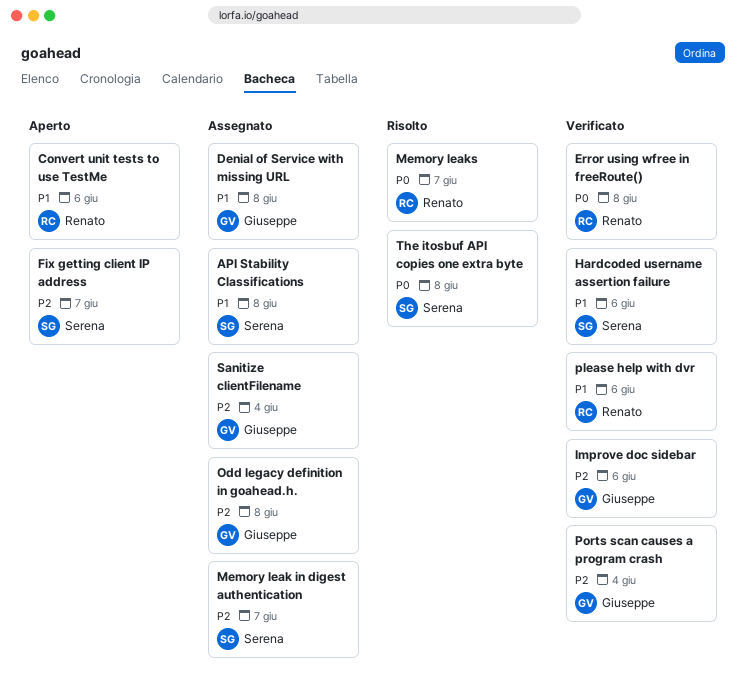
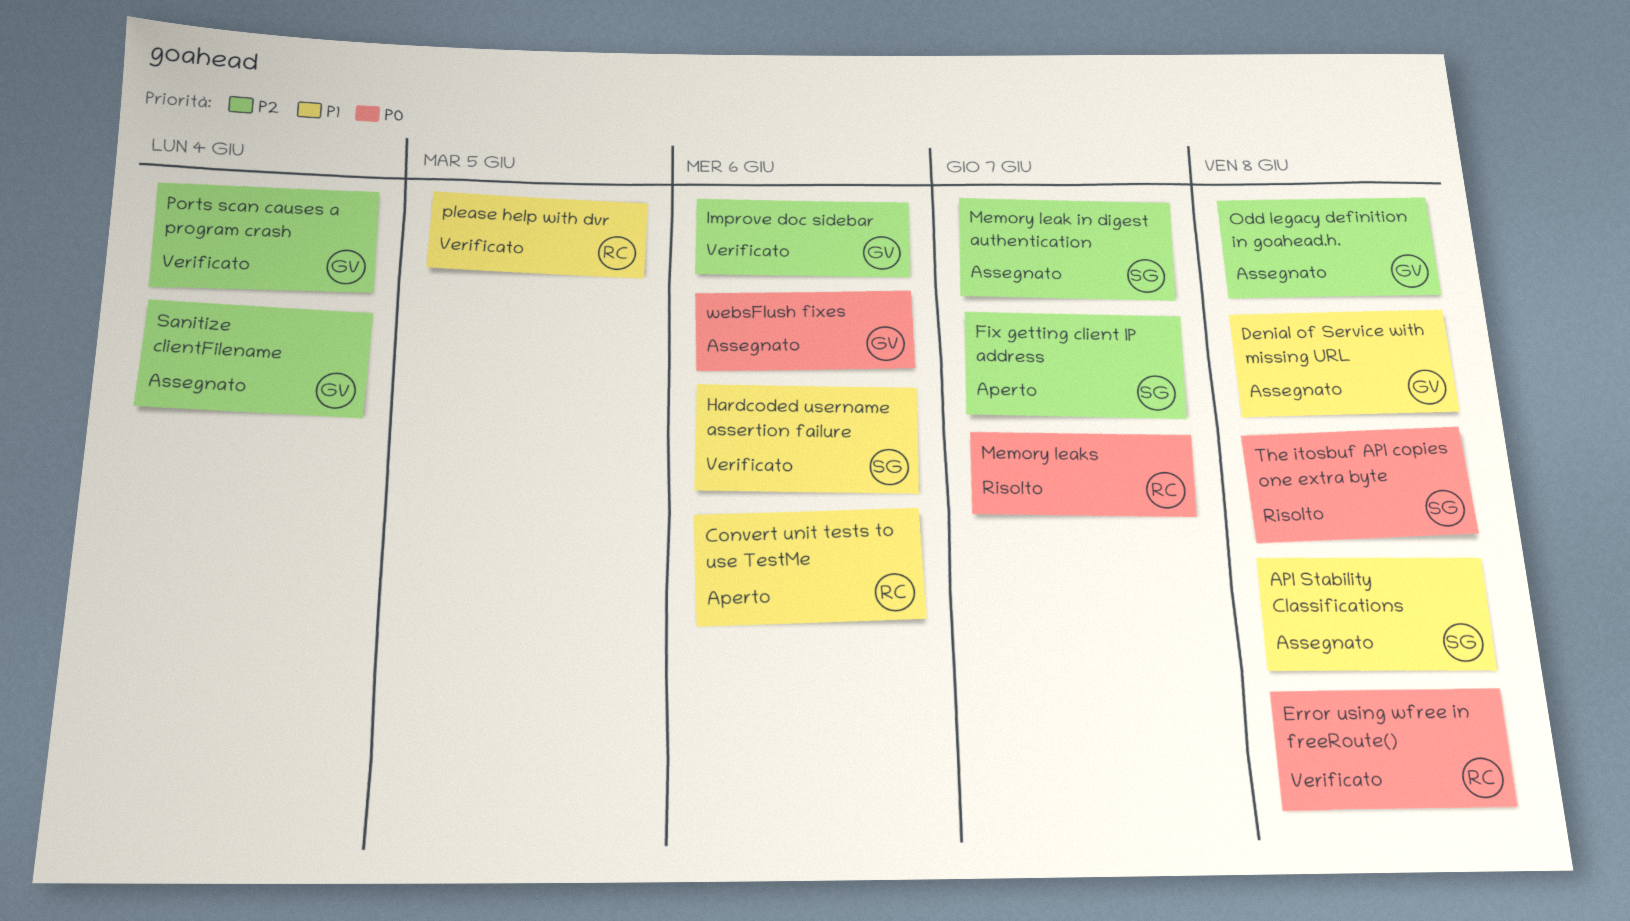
please help with dvr, due: Jun 6 -> Jun 5
websFlush fixes: none -> present

